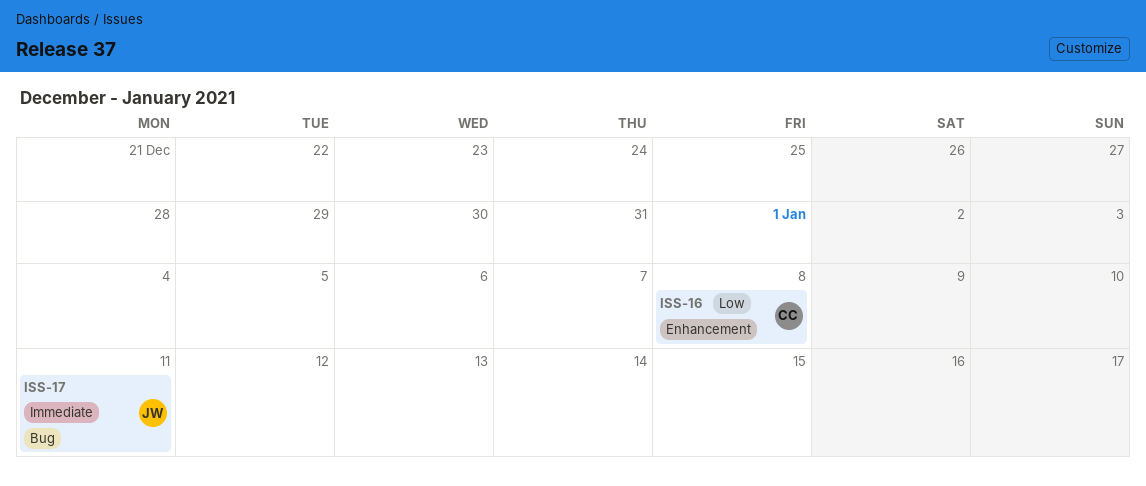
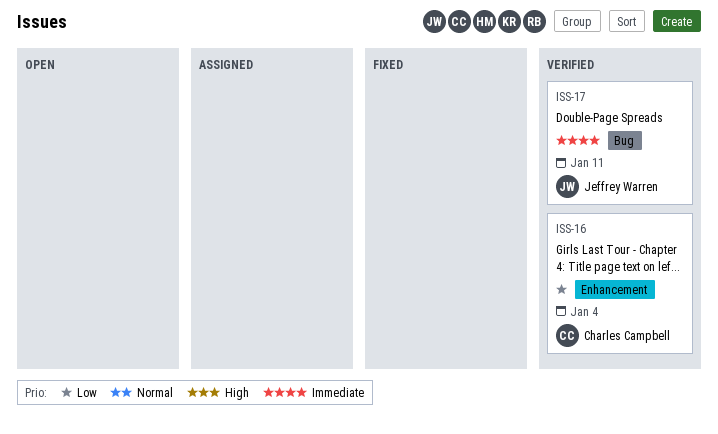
ISS-16, due: Jan 8 -> Jan 4

